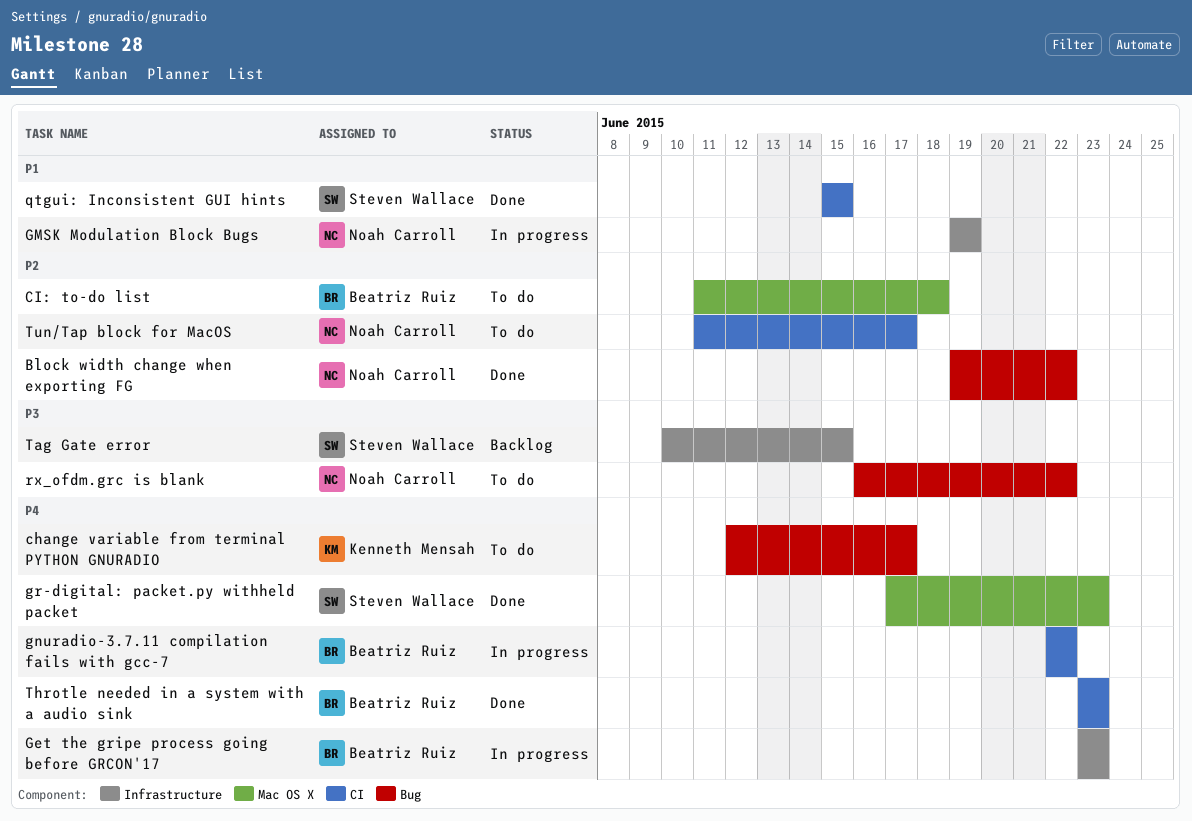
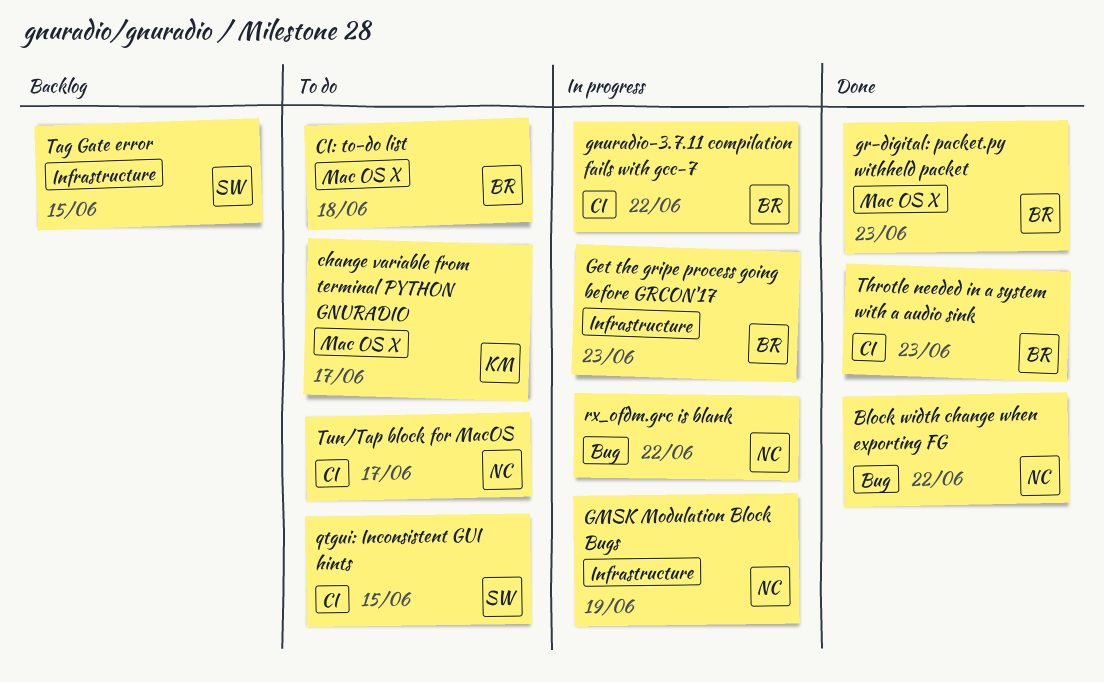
change variable from terminal PYTHON GNURADIO, label: Bug -> Mac OS X
gr-digital: packet.py withheld packet, owner: Steven Wallace -> Beatriz Ruiz
qtgui: Inconsistent GUI hints, status: Done -> To do
rx_ofdm.grc is blank, status: To do -> In progress

